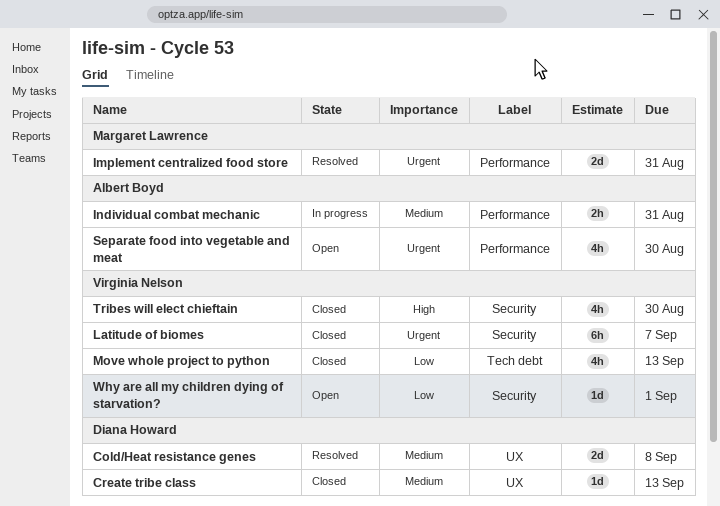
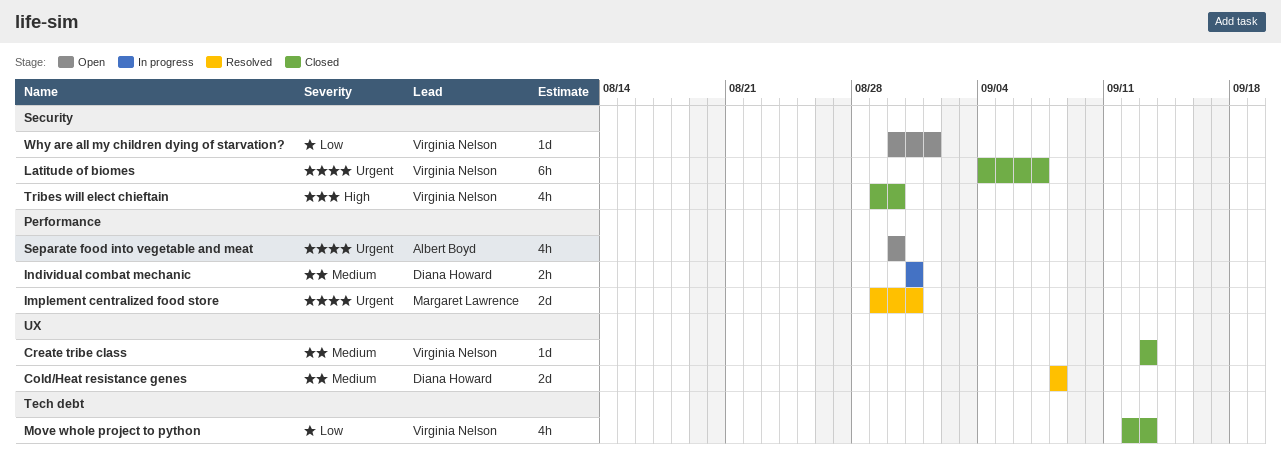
Create tribe class, owner: Diana Howard -> Virginia Nelson
Individual combat mechanic, owner: Albert Boyd -> Diana Howard

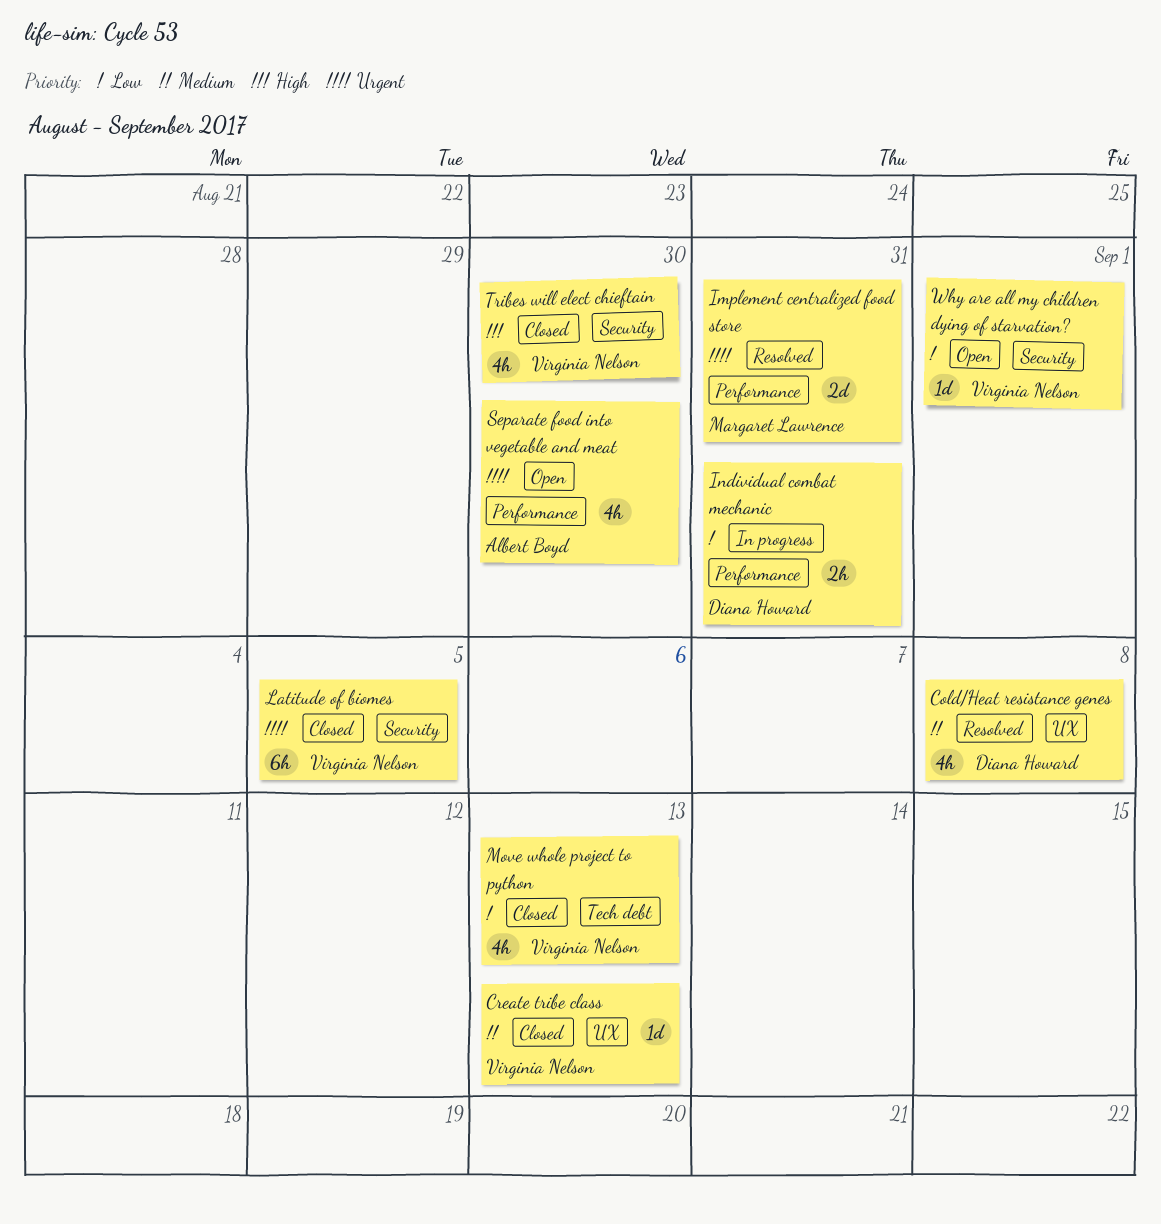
Cold/Heat resistance genes, estimate: 2d -> 4h
Individual combat mechanic, priority: Medium -> Low
Latitude of biomes, due: Sep 7 -> Sep 5

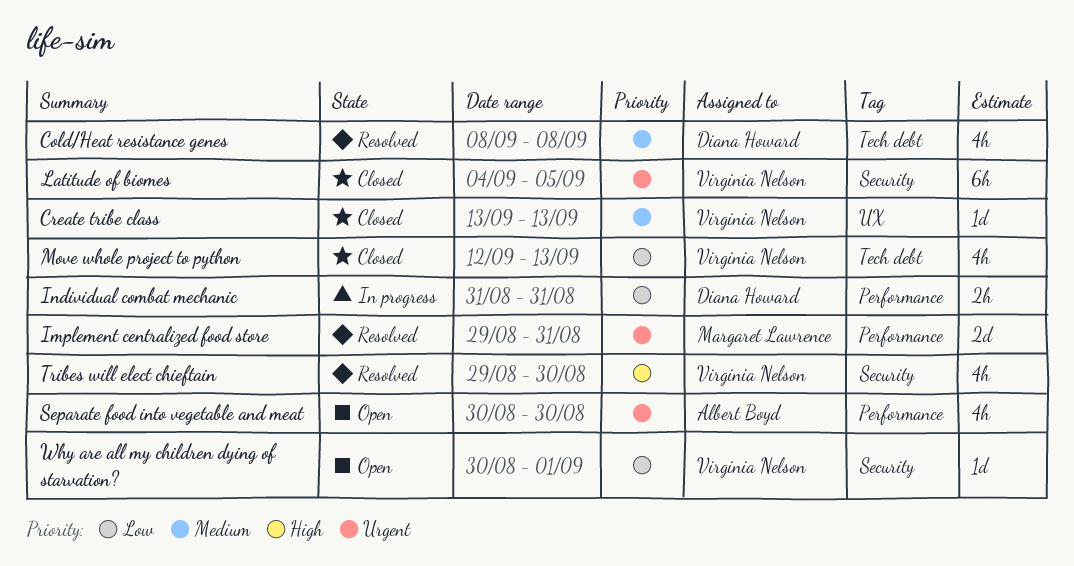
Cold/Heat resistance genes, label: UX -> Tech debt
Tribes will elect chieftain, status: Closed -> Resolved

